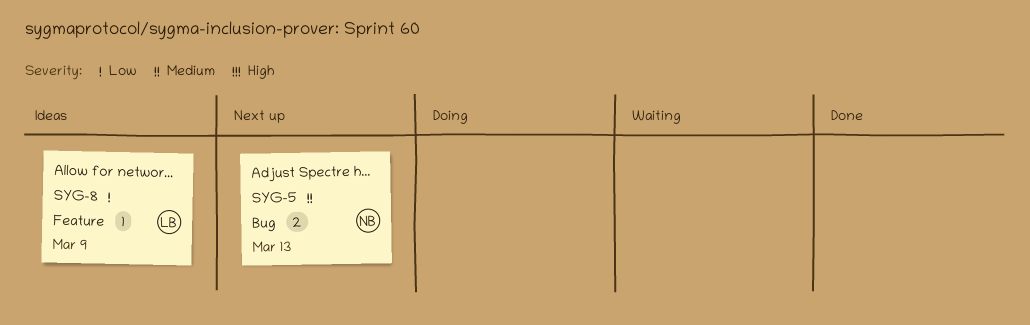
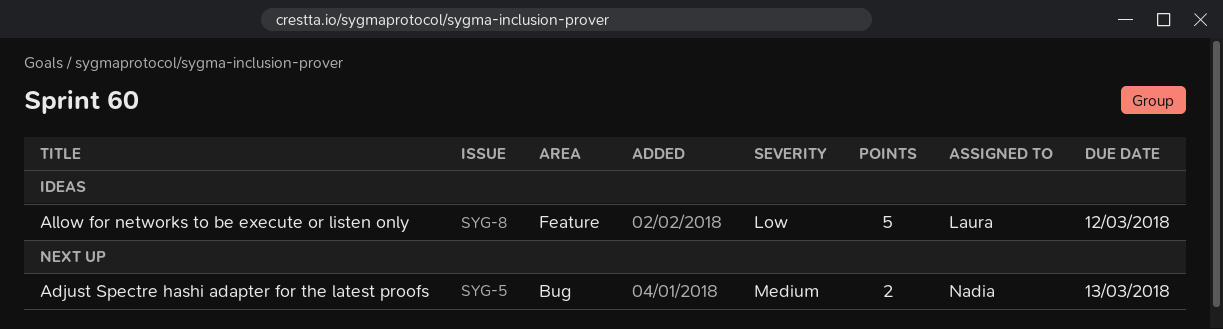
SYG-8, estimate: 1 -> 5
SYG-8, due: Mar 9 -> Mar 12

